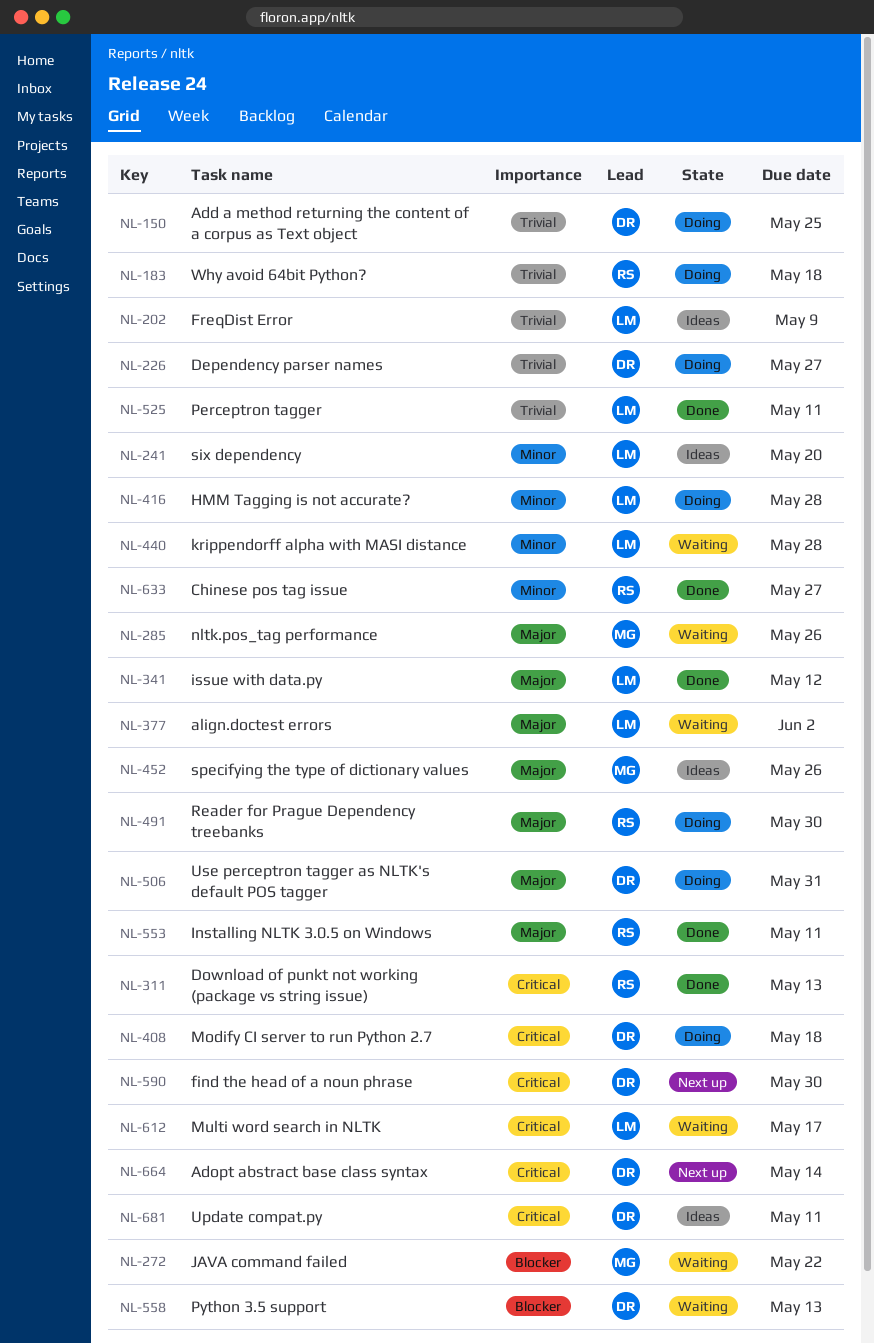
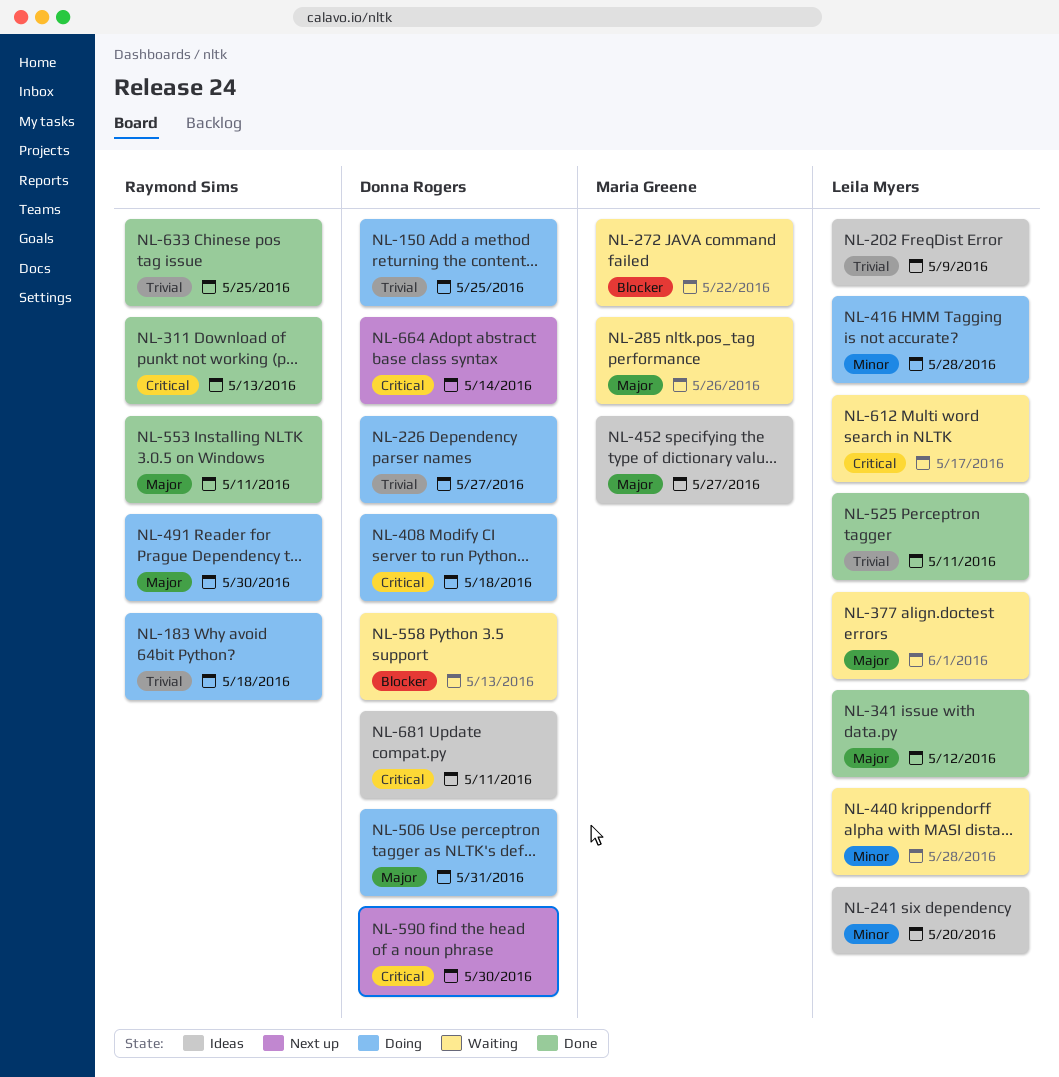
NL-377, due: Jun 2 -> Jun 1
NL-452, due: May 26 -> May 27
NL-633, priority: Minor -> Trivial
NL-633, due: May 27 -> May 25

